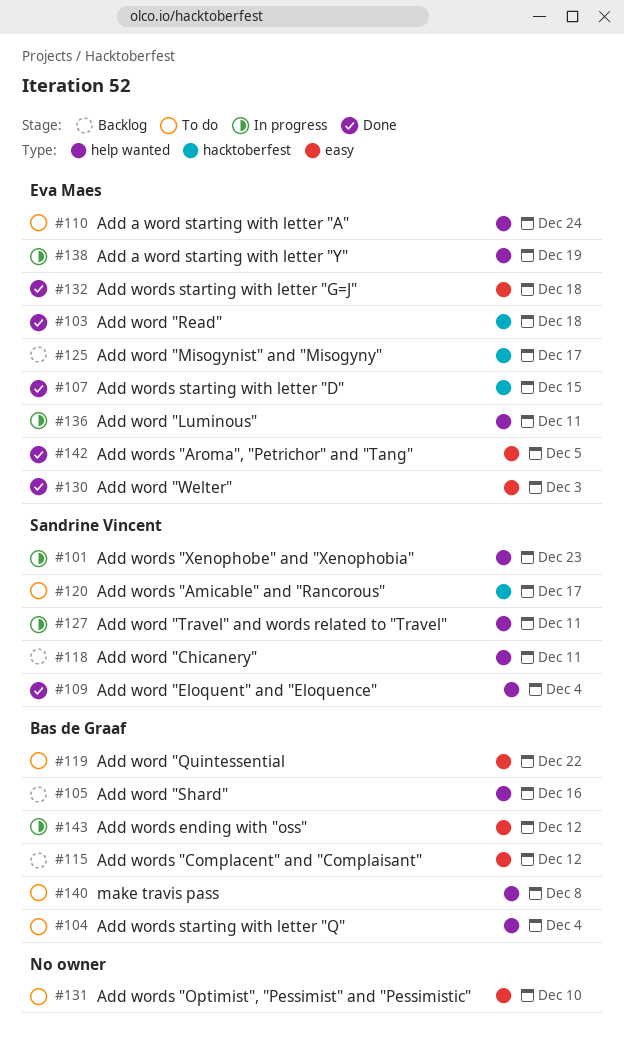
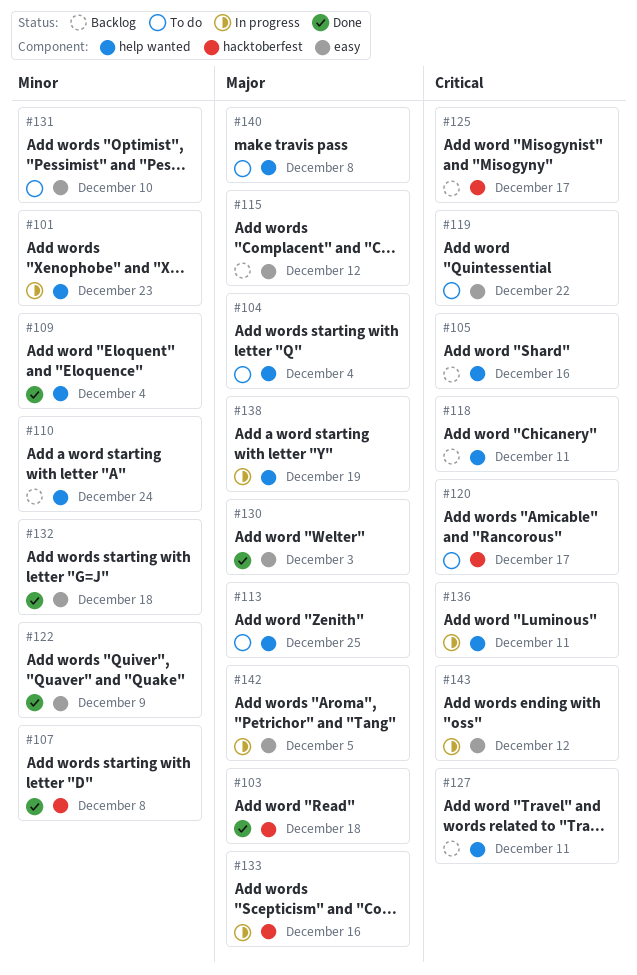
#107, due: Dec 15 -> Dec 8
#110, status: To do -> Backlog
#113: none -> present
#122: none -> present
#127, status: In progress -> Backlog
#133: none -> present
#142, status: Done -> In progress

